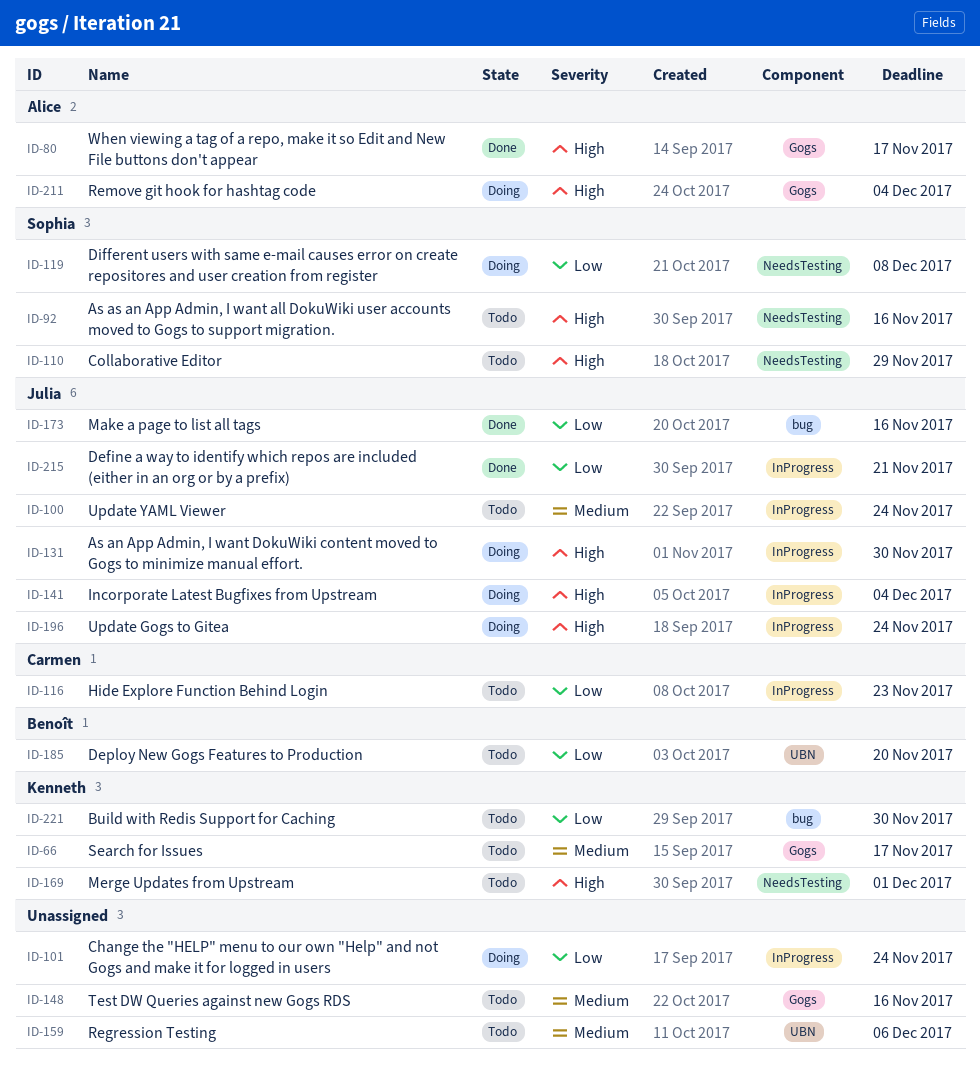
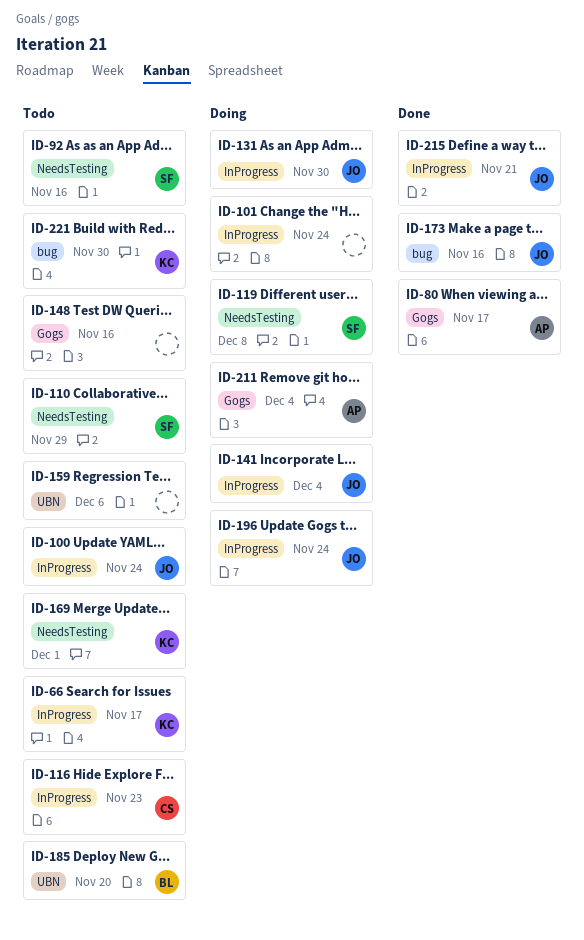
ID-66, label: Gogs -> InProgress

